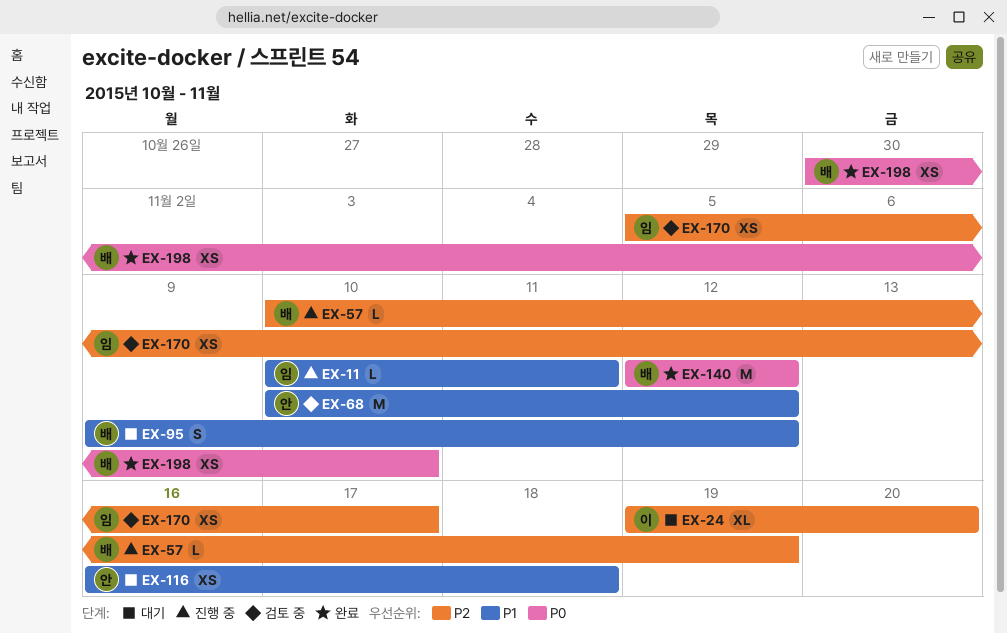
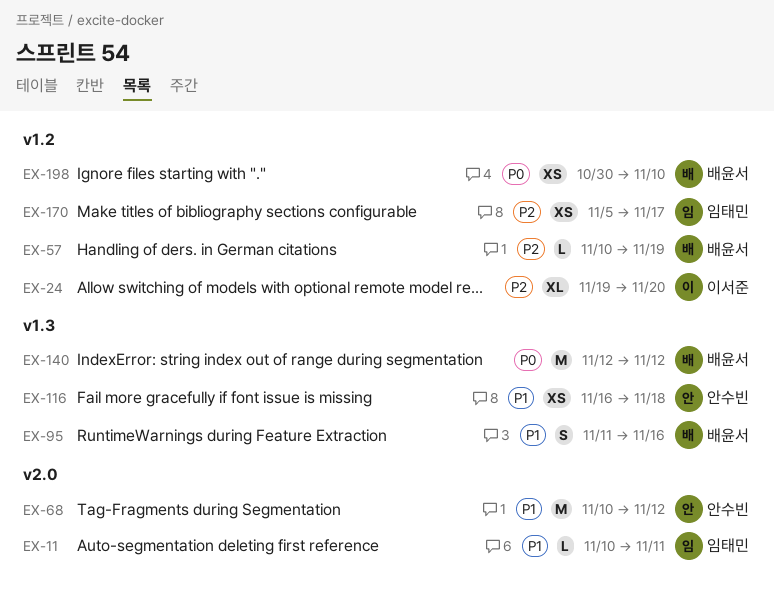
EX-95, start: Nov 9 -> Nov 11
EX-95, due: Nov 12 -> Nov 16

